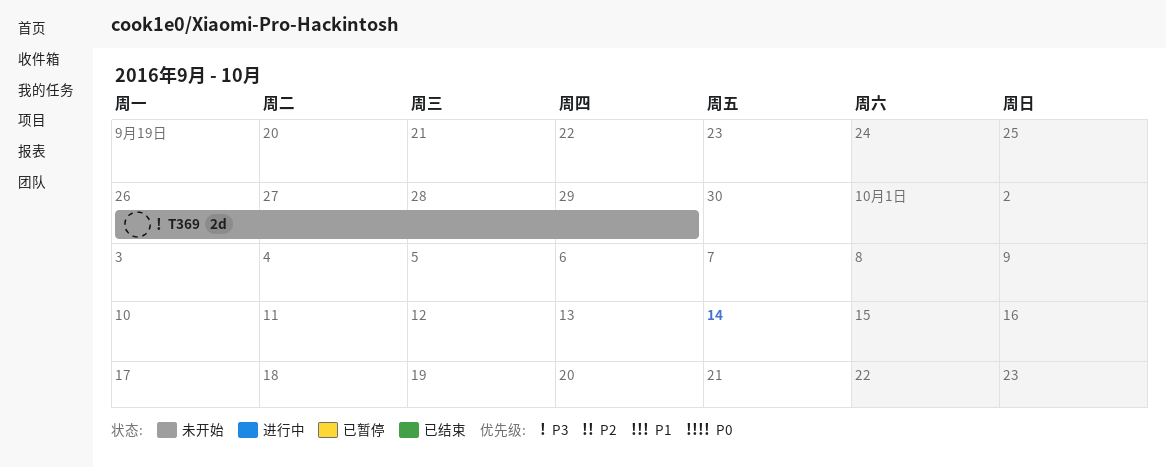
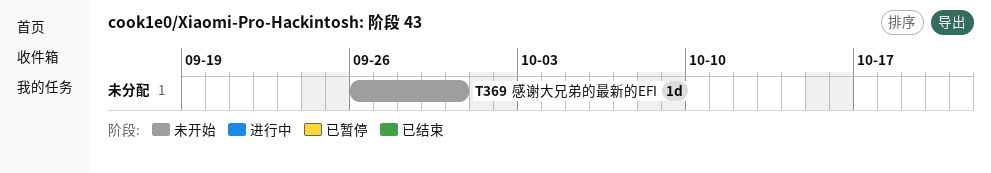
T369, estimate: 2d -> 1d
T369, due: Sep 29 -> Sep 30

